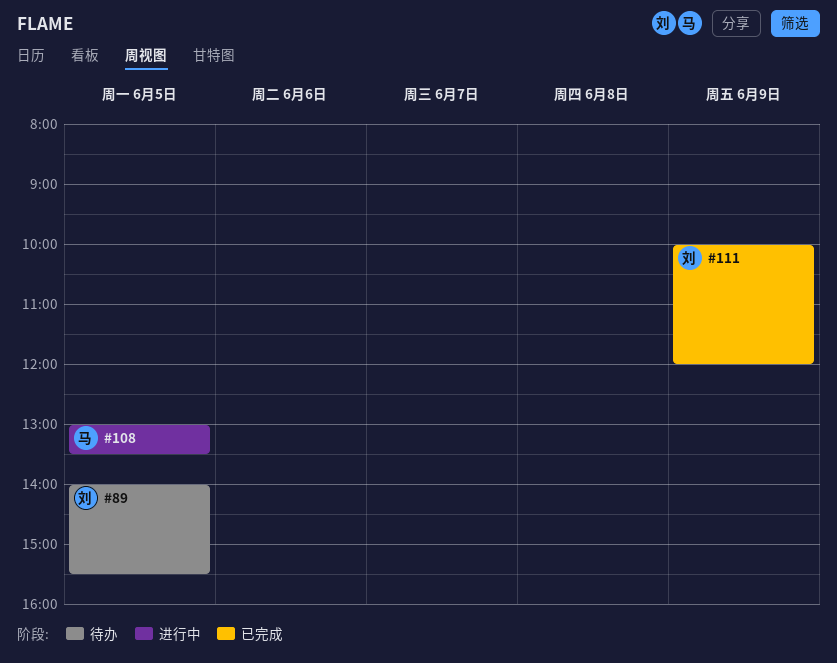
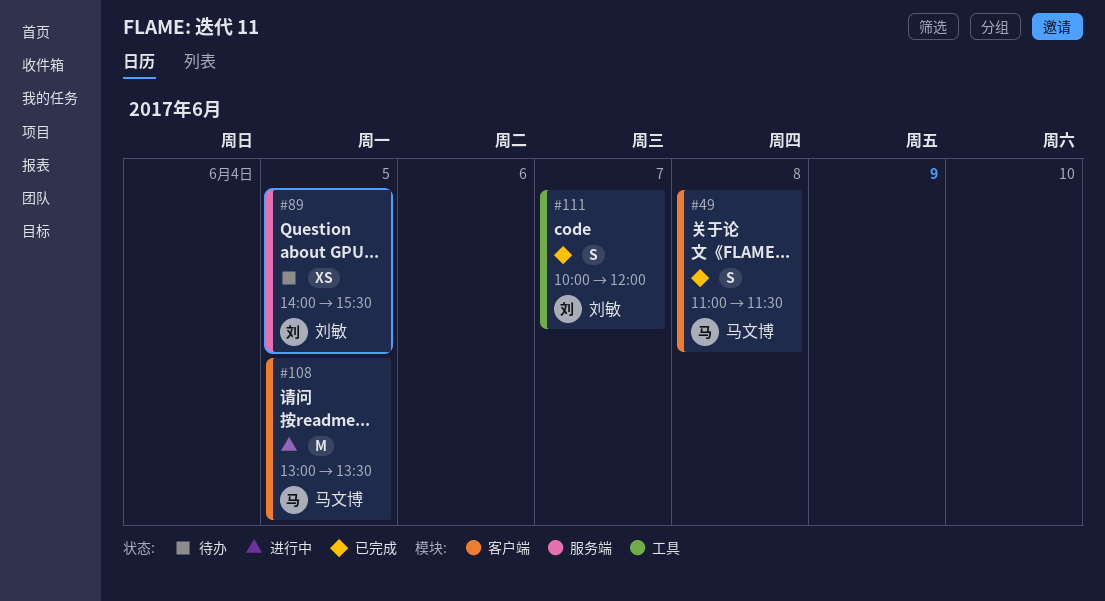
#49: none -> present
#111, day: Jun 9 -> Jun 7

